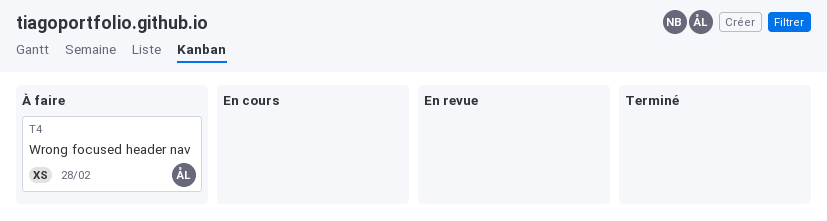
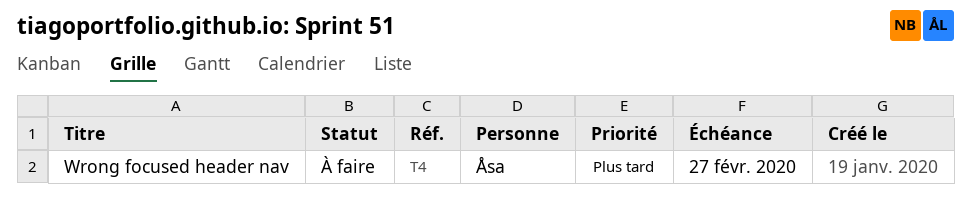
T4, due: Feb 28 -> Feb 27

